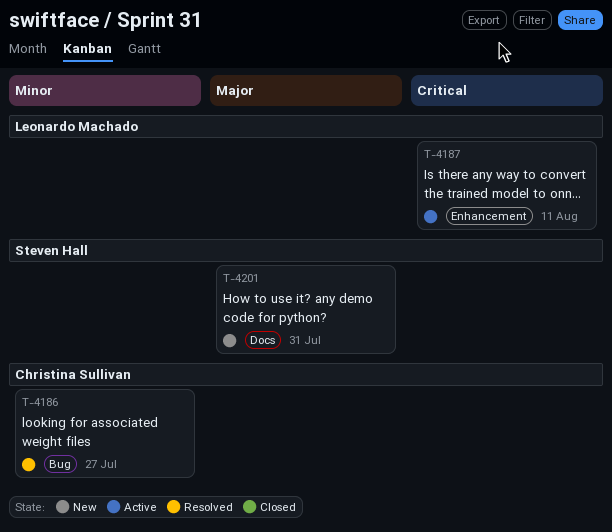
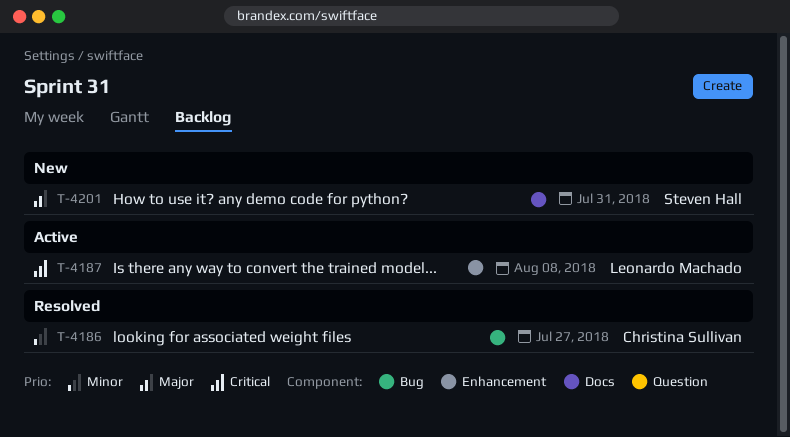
T-4187, due: Aug 11 -> Aug 8

